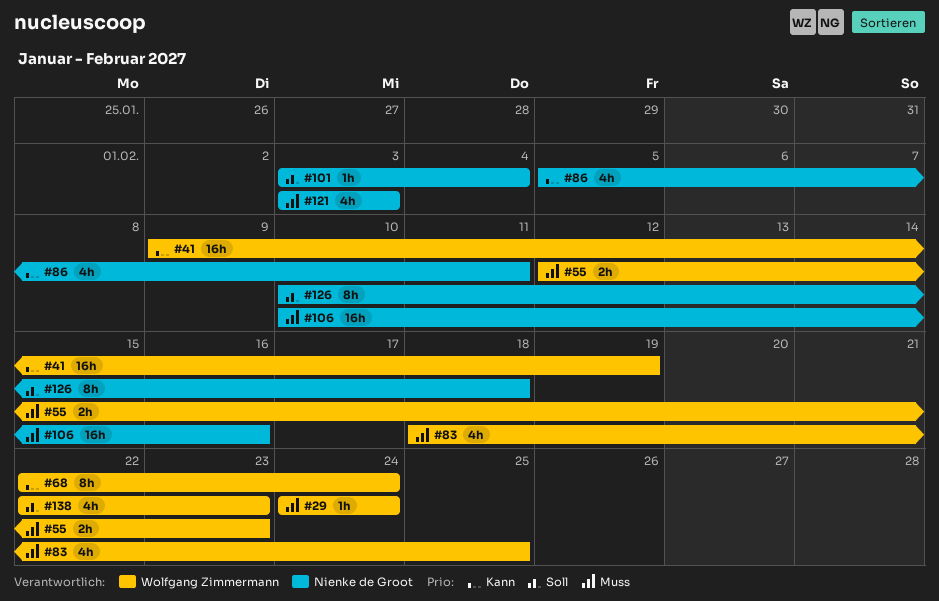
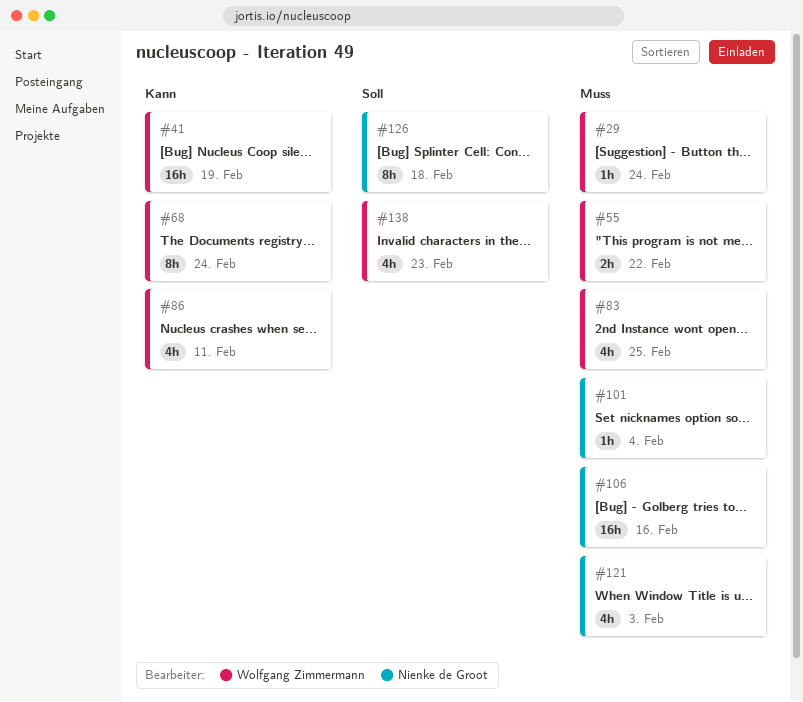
#55, due: Feb 23 -> Feb 22
#86, owner: Nienke de Groot -> Wolfgang Zimmermann
#101, priority: Soll -> Muss

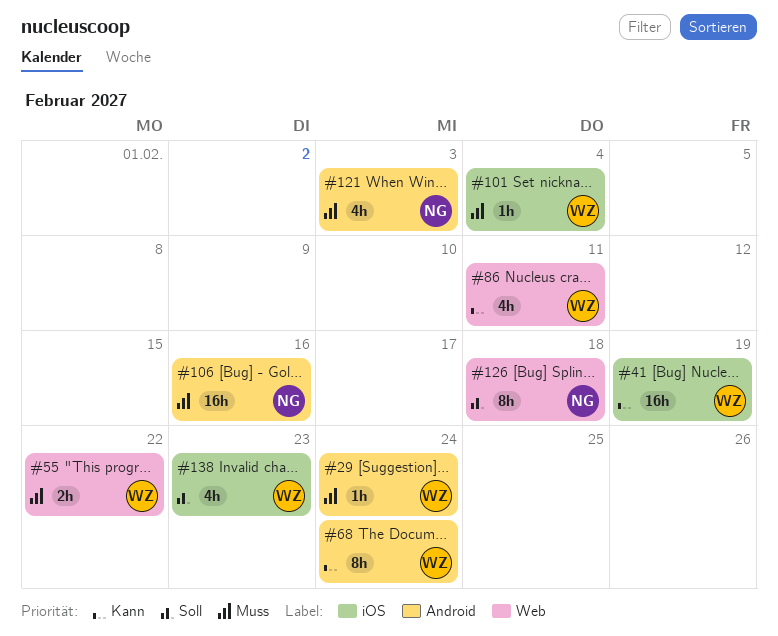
#83: present -> none
#101, owner: Nienke de Groot -> Wolfgang Zimmermann

